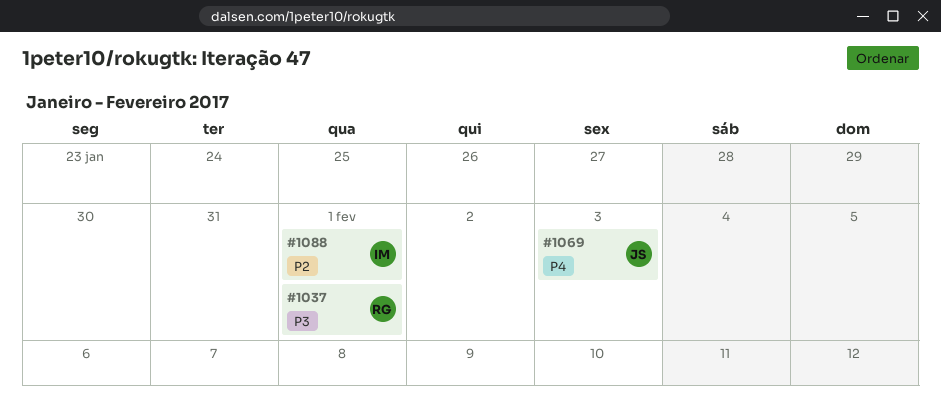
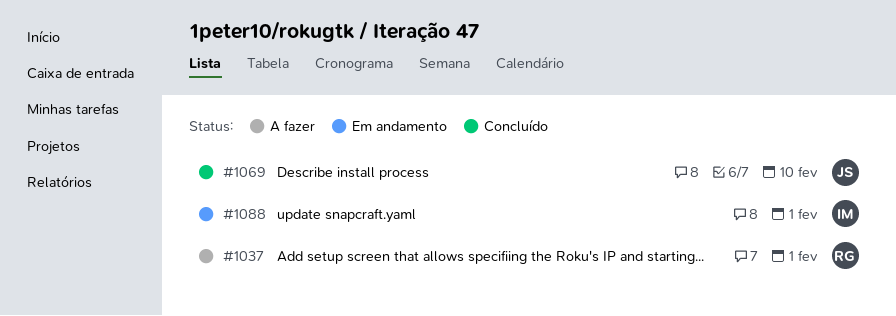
#1069, due: Feb 3 -> Feb 10

